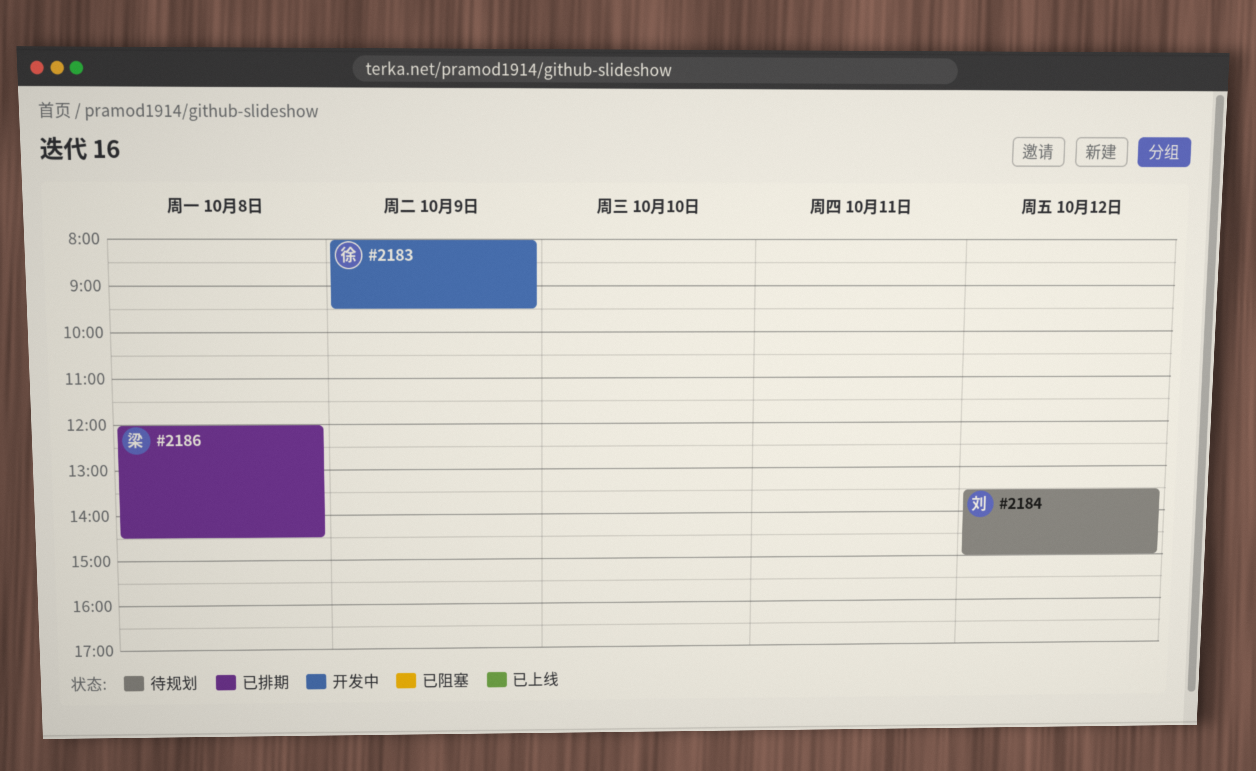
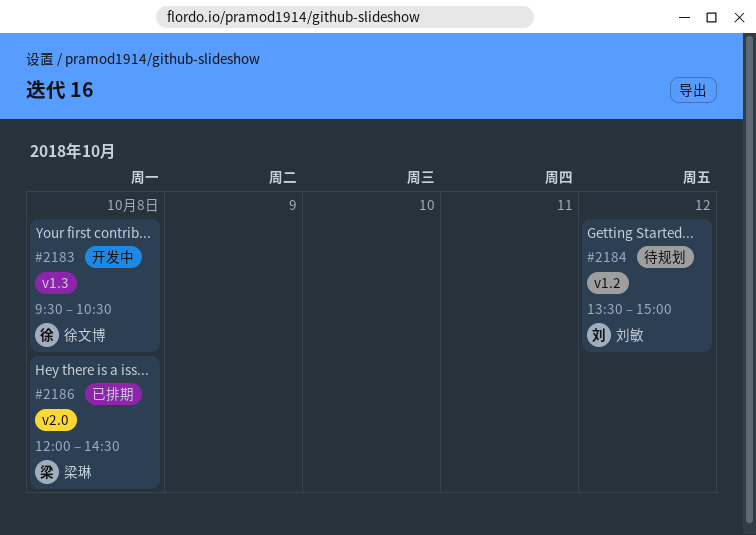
#2183, day: Oct 9 -> Oct 8
#2183, begins: 08:00 -> 09:30
#2183, ends: 09:30 -> 10:30

